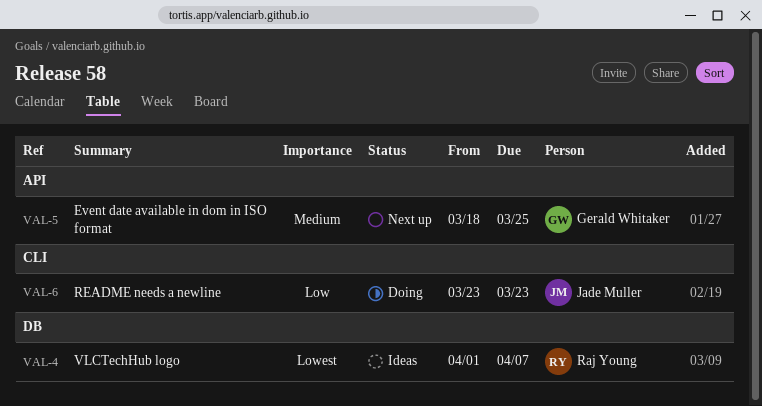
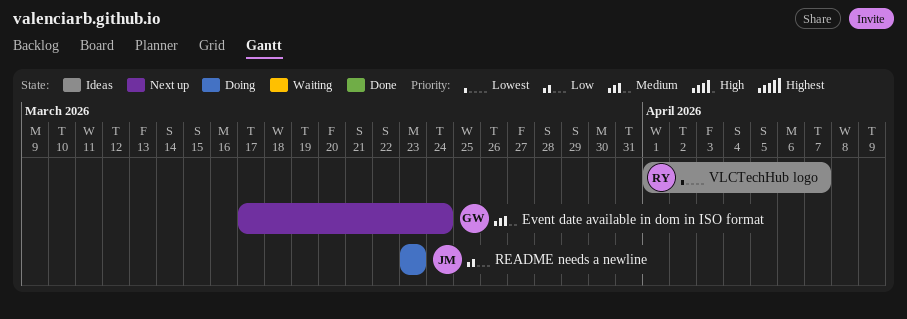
Event date available in dom in ISO format, start: Mar 18 -> Mar 17
Event date available in dom in ISO format, due: Mar 25 -> Mar 24

